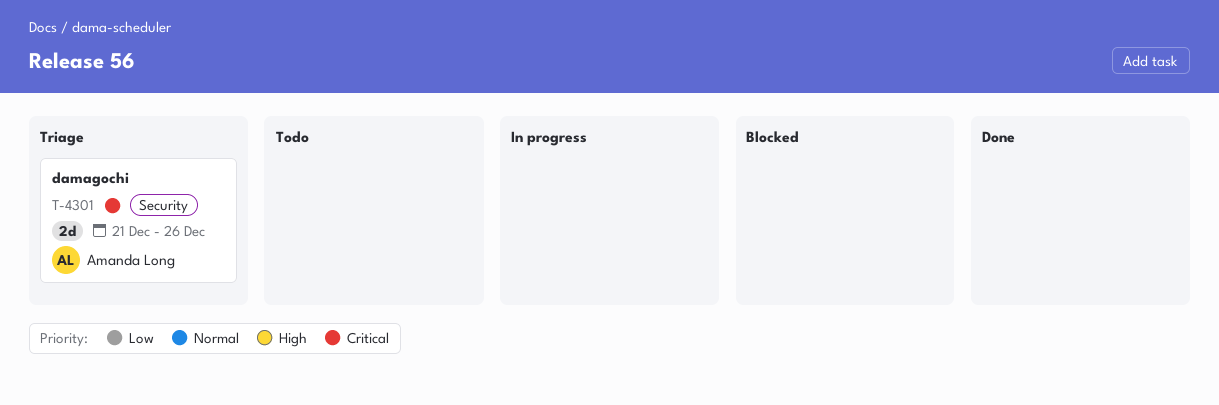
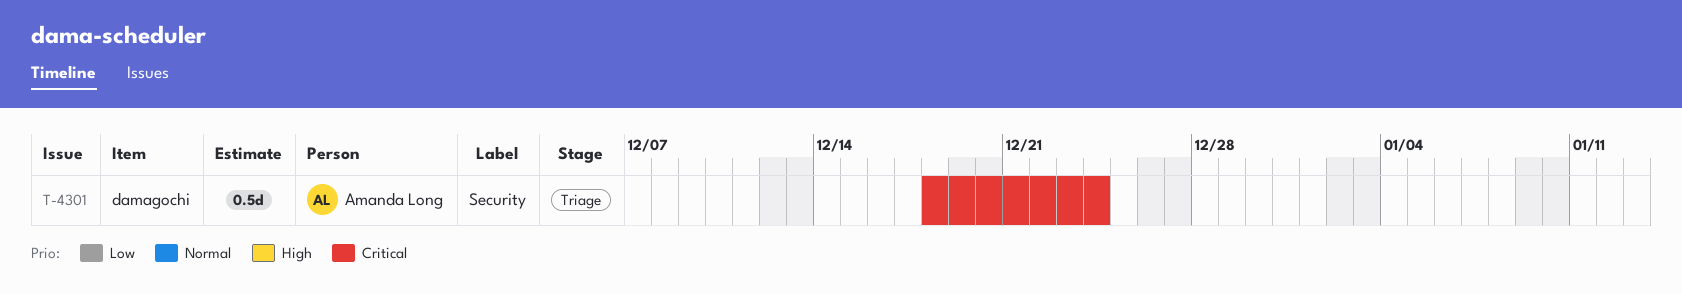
T-4301, estimate: 2d -> 0.5d
T-4301, start: Dec 21 -> Dec 18
T-4301, due: Dec 26 -> Dec 24

